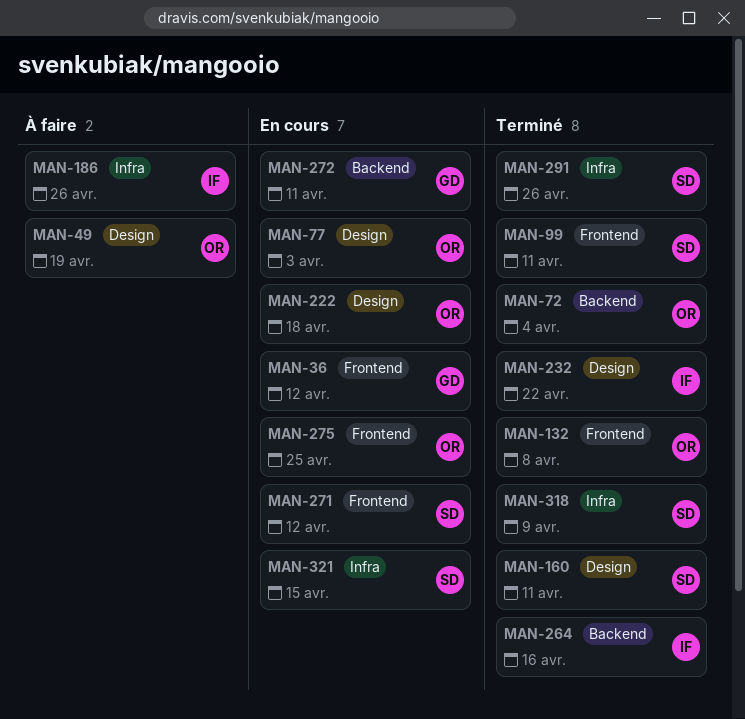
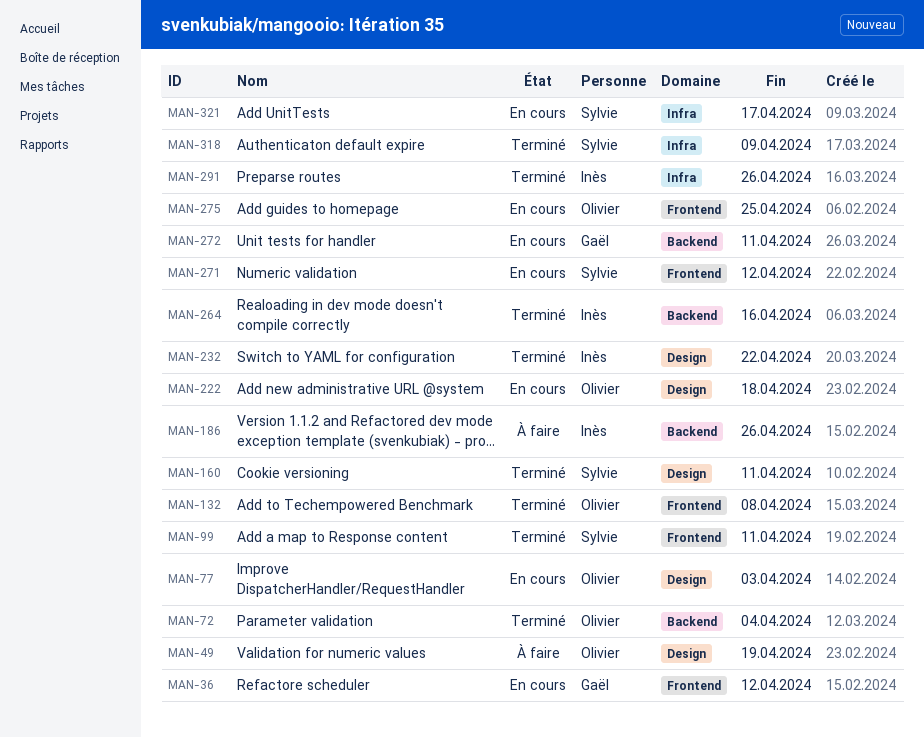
MAN-186, label: Infra -> Backend
MAN-291, owner: Sylvie -> Inès
MAN-321, due: Apr 15 -> Apr 17

